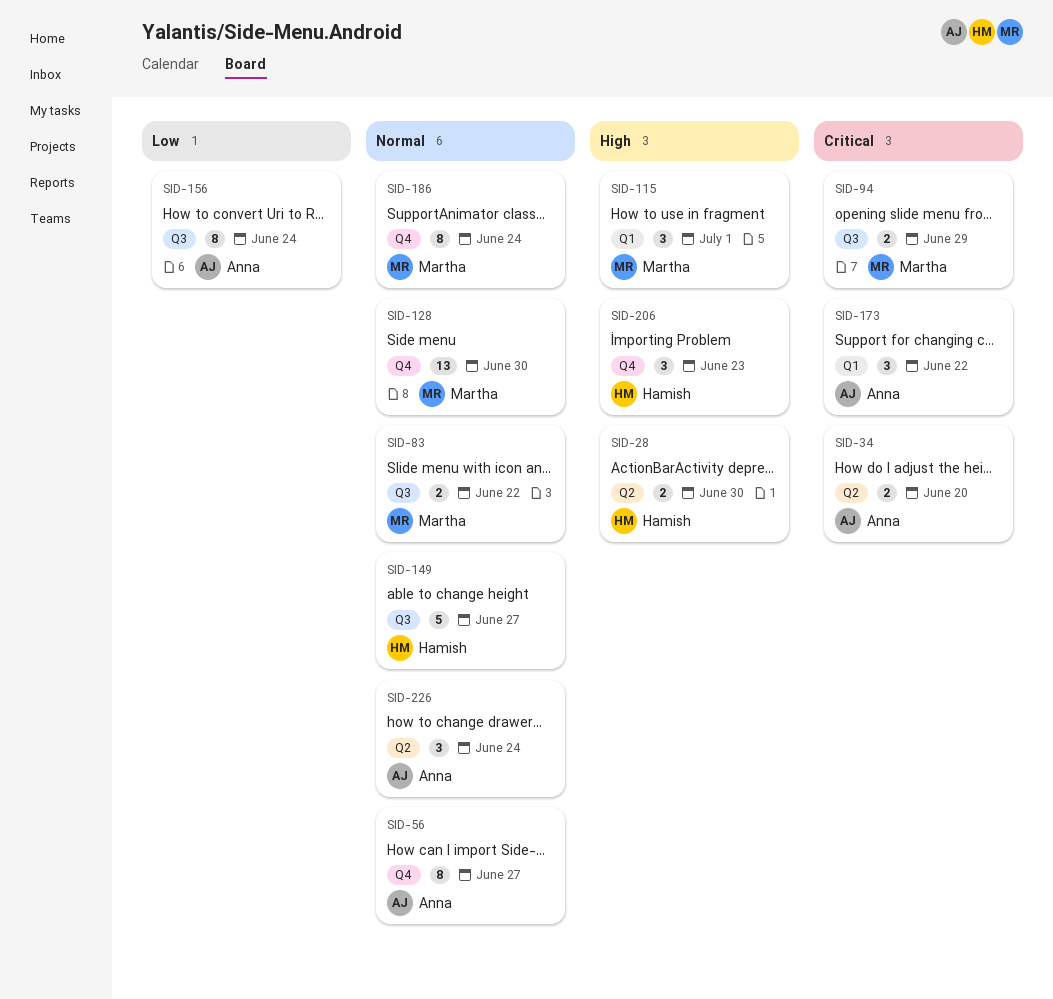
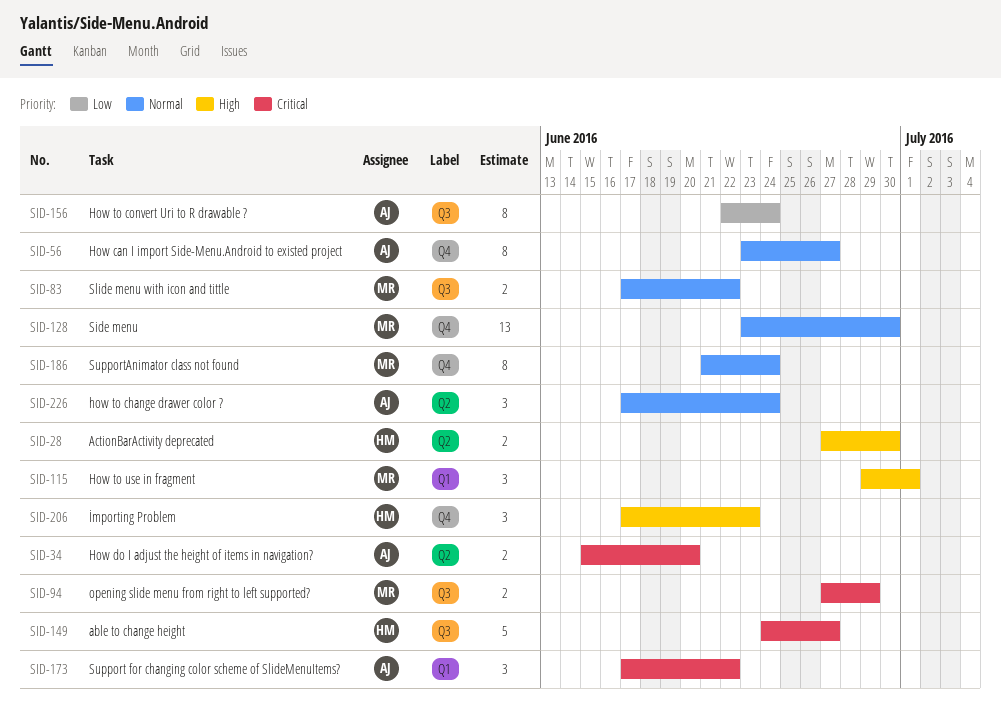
SID-149, priority: Normal -> Critical

